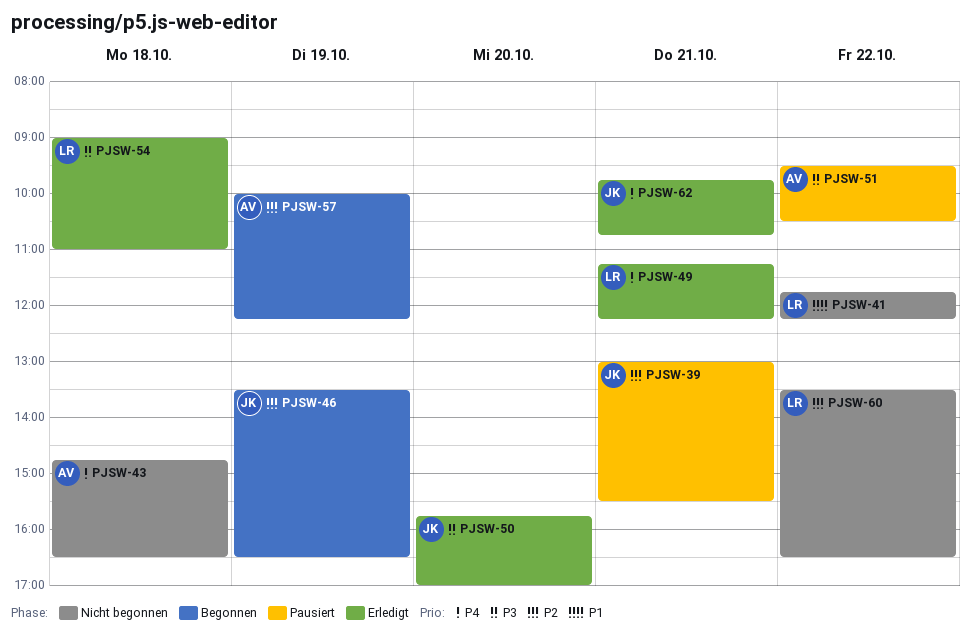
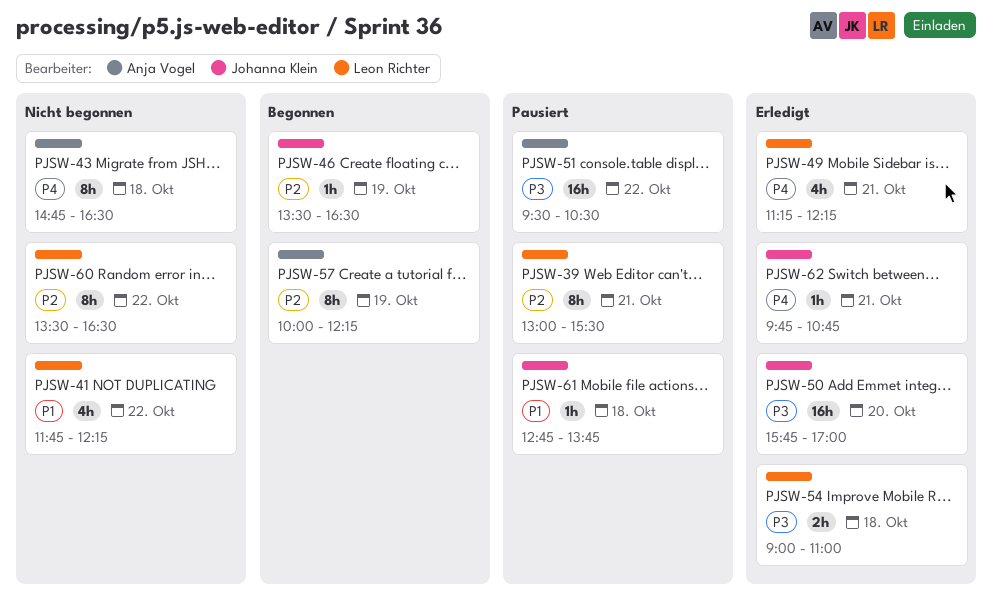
PJSW-39, owner: Johanna Klein -> Leon Richter
PJSW-61: none -> present

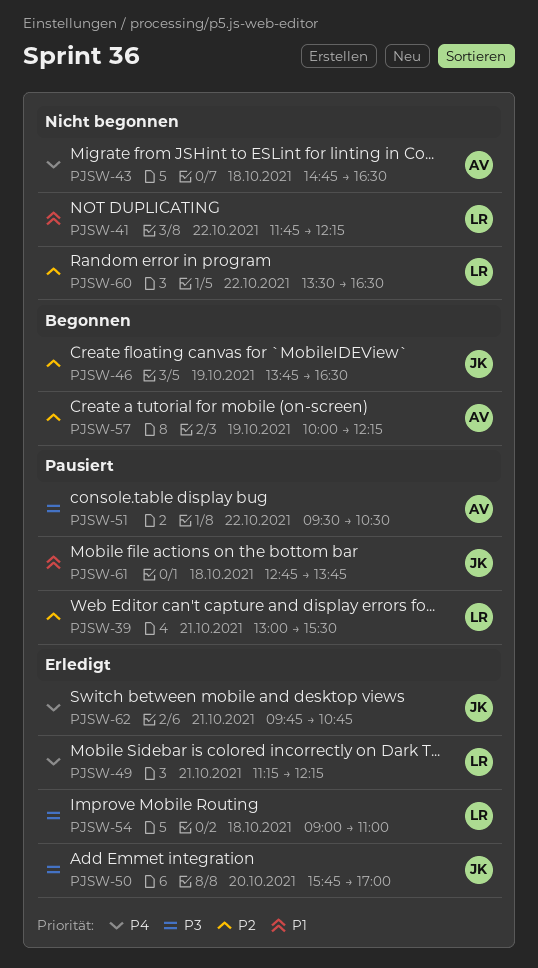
PJSW-46, begins: 13:30 -> 13:45

